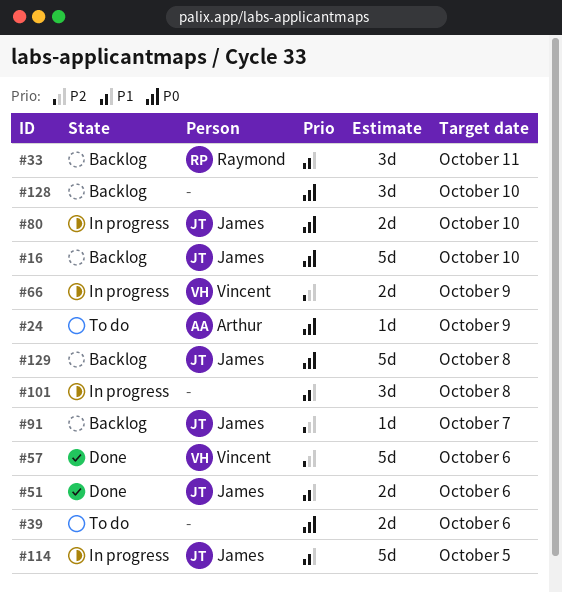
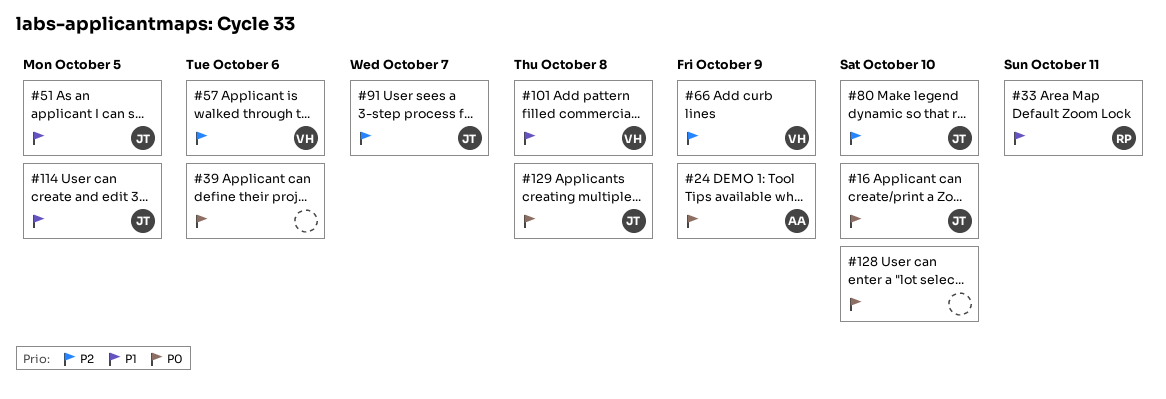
#51, due: Oct 6 -> Oct 5
#80, priority: P0 -> P2
#101, owner: none -> Vincent

